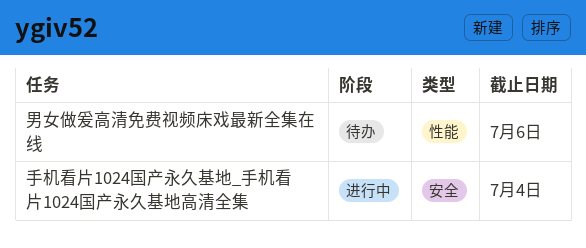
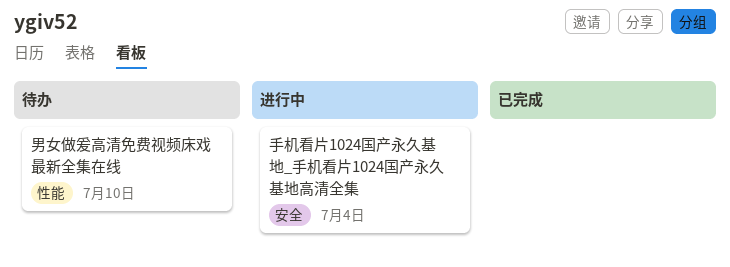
男女做爰高清免费视频床戏最新全集在线, due: Jul 6 -> Jul 10

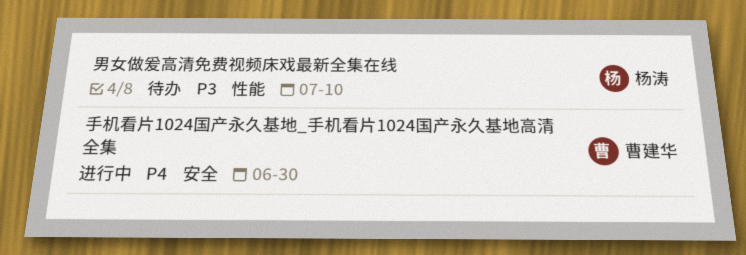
手机看片1024国产永久基地_手机看片1024国产永久基地高清全集, due: Jul 4 -> Jun 30

